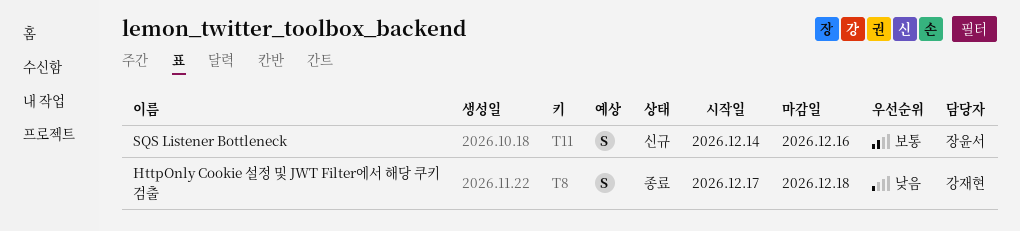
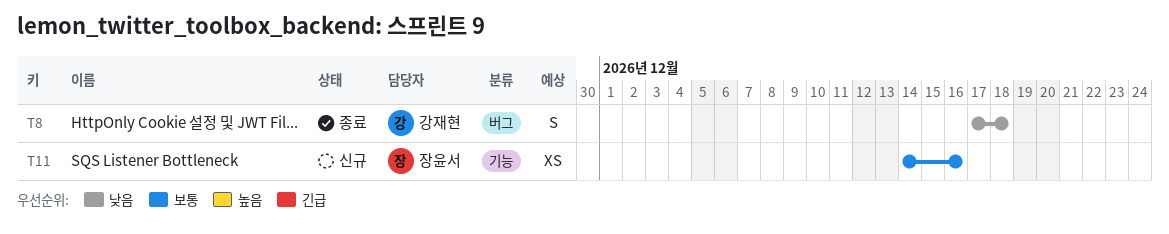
T11, estimate: S -> XS

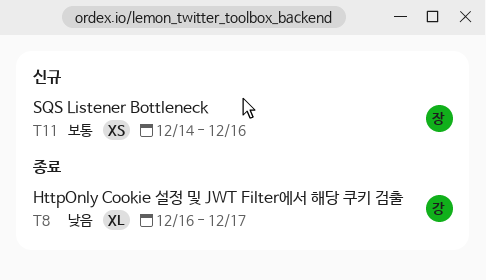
T8, estimate: S -> XL
T8, start: Dec 17 -> Dec 16
T8, due: Dec 18 -> Dec 17

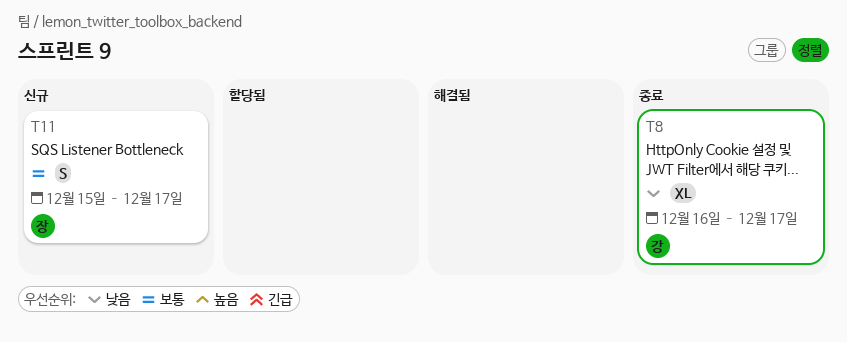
T11, estimate: XS -> S
T11, start: Dec 14 -> Dec 15
T11, due: Dec 16 -> Dec 17

